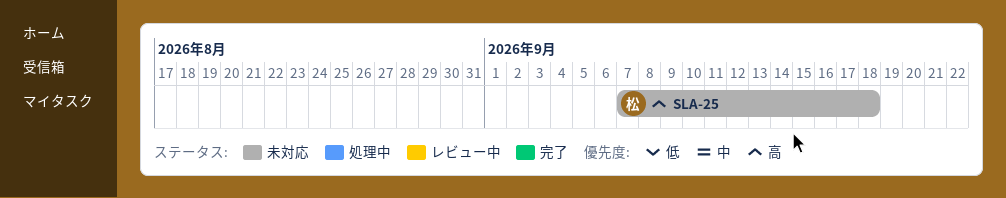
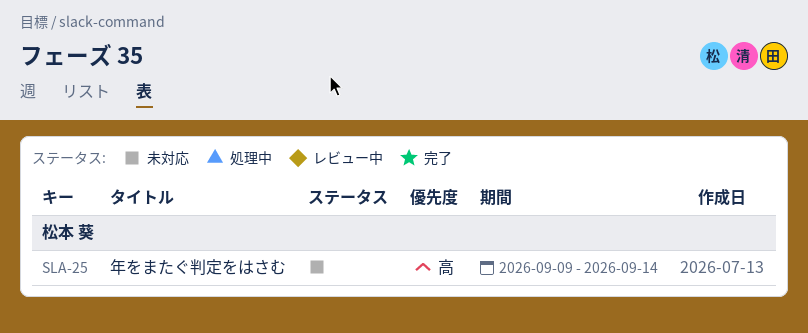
SLA-25, start: Sep 7 -> Sep 9
SLA-25, due: Sep 18 -> Sep 14

